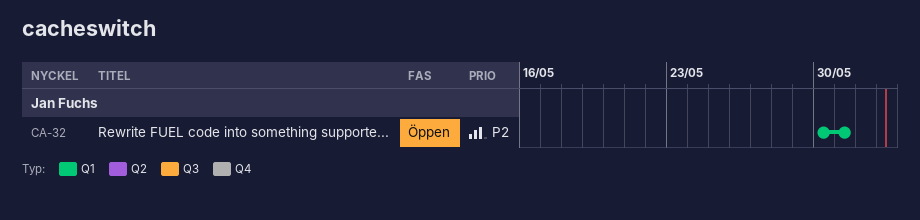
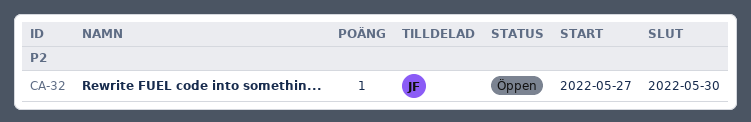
CA-32, start: May 30 -> May 27
CA-32, due: May 31 -> May 30

